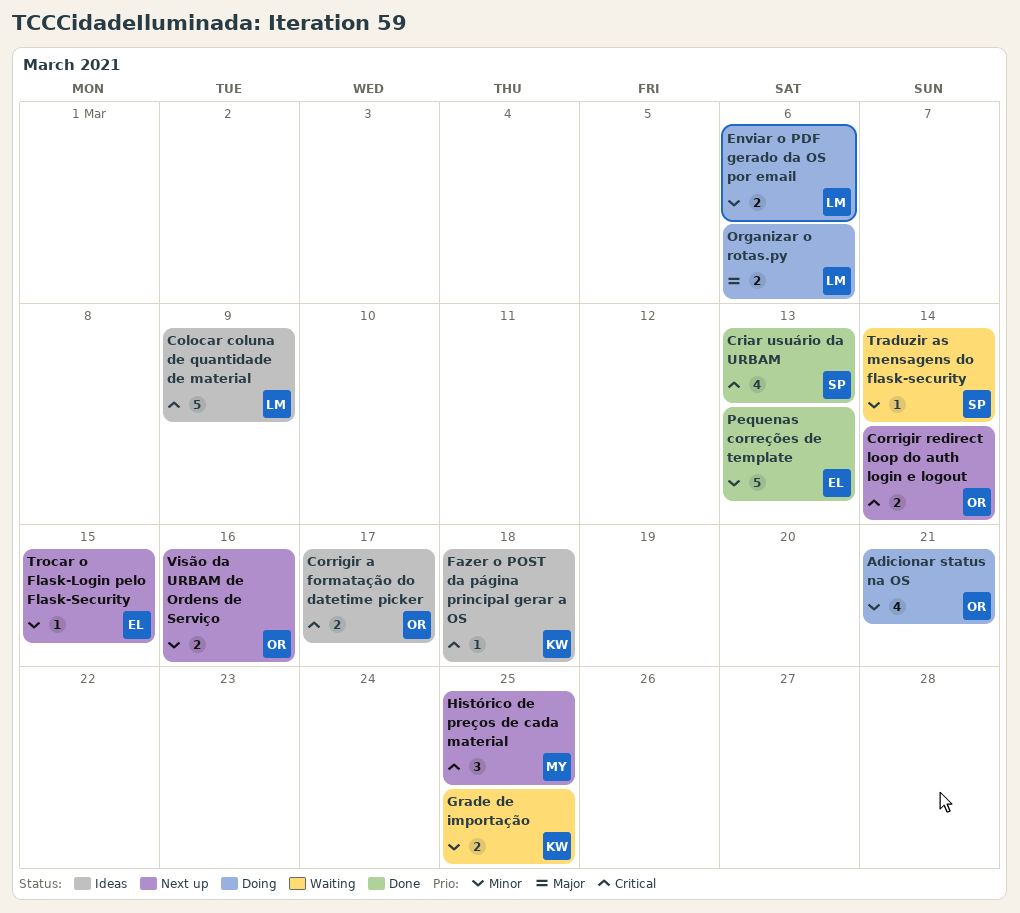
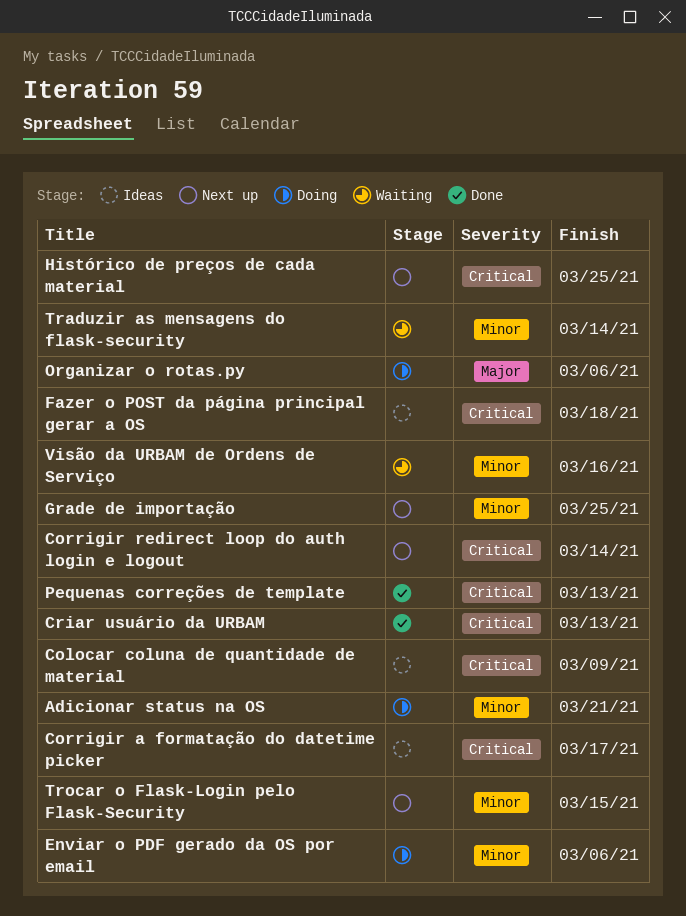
Grade de importação, status: Waiting -> Next up
Pequenas correções de template, priority: Minor -> Critical
Visão da URBAM de Ordens de Serviço, status: Next up -> Waiting

